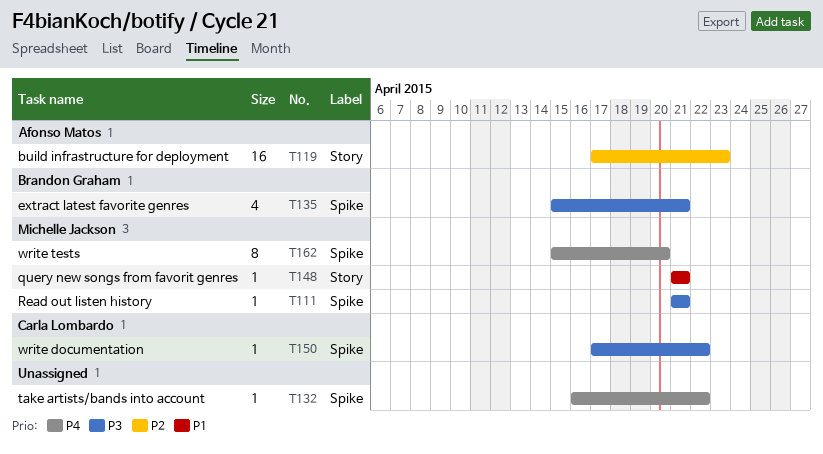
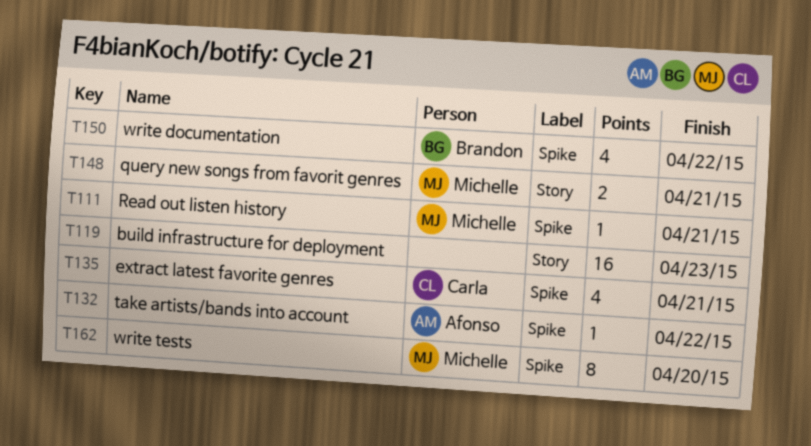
T119, owner: Afonso Matos -> none
T132, owner: none -> Afonso Matos
T135, owner: Brandon Graham -> Carla Lombardo
T148, estimate: 1 -> 2
T150, owner: Carla Lombardo -> Brandon Graham
T150, estimate: 1 -> 4

